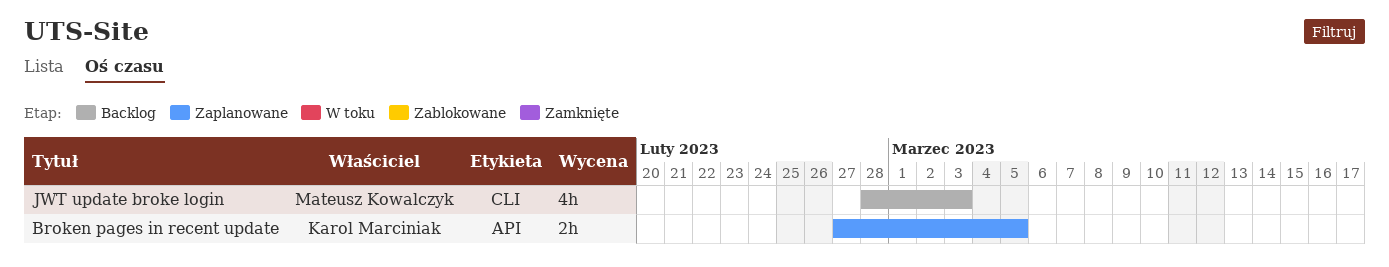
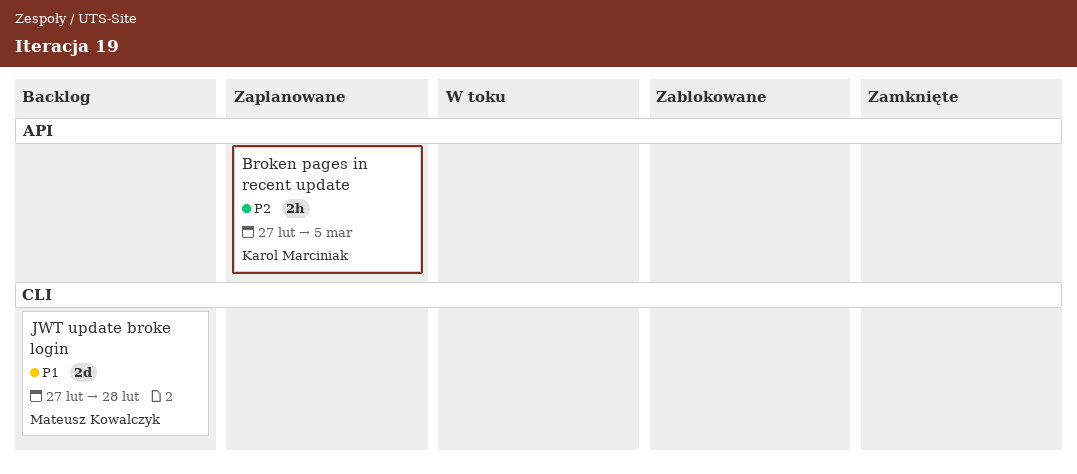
JWT update broke login, estimate: 4h -> 2d
JWT update broke login, start: Feb 28 -> Feb 27
JWT update broke login, due: Mar 3 -> Feb 28

